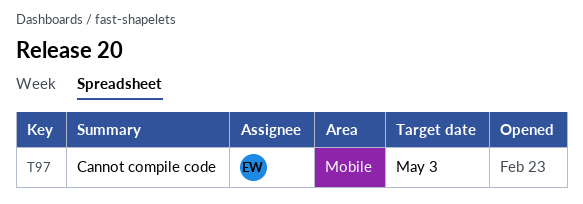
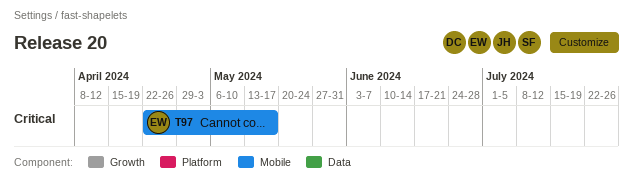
T97, due: May 3 -> May 17

